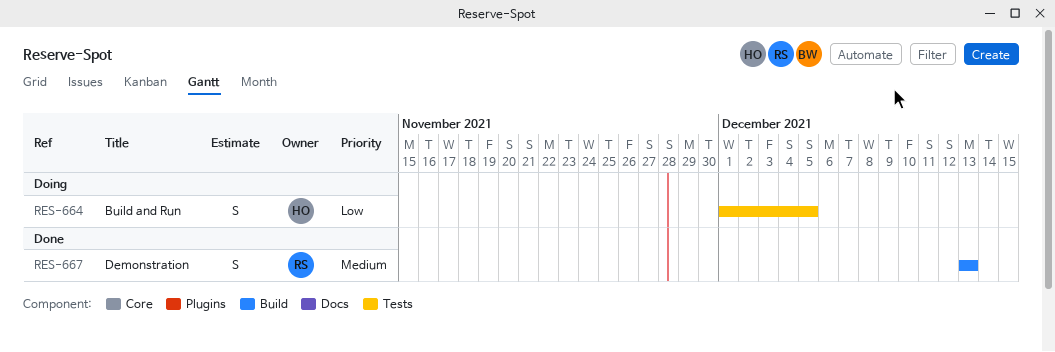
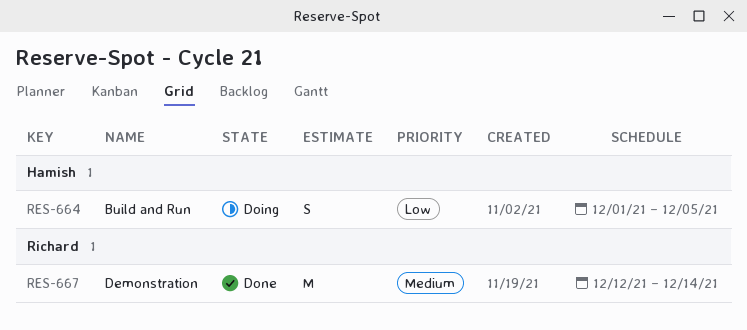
RES-667, estimate: S -> M
RES-667, start: Dec 13 -> Dec 12
RES-667, due: Dec 13 -> Dec 14

